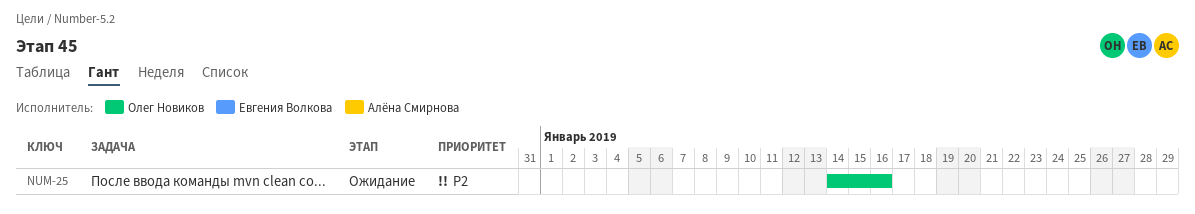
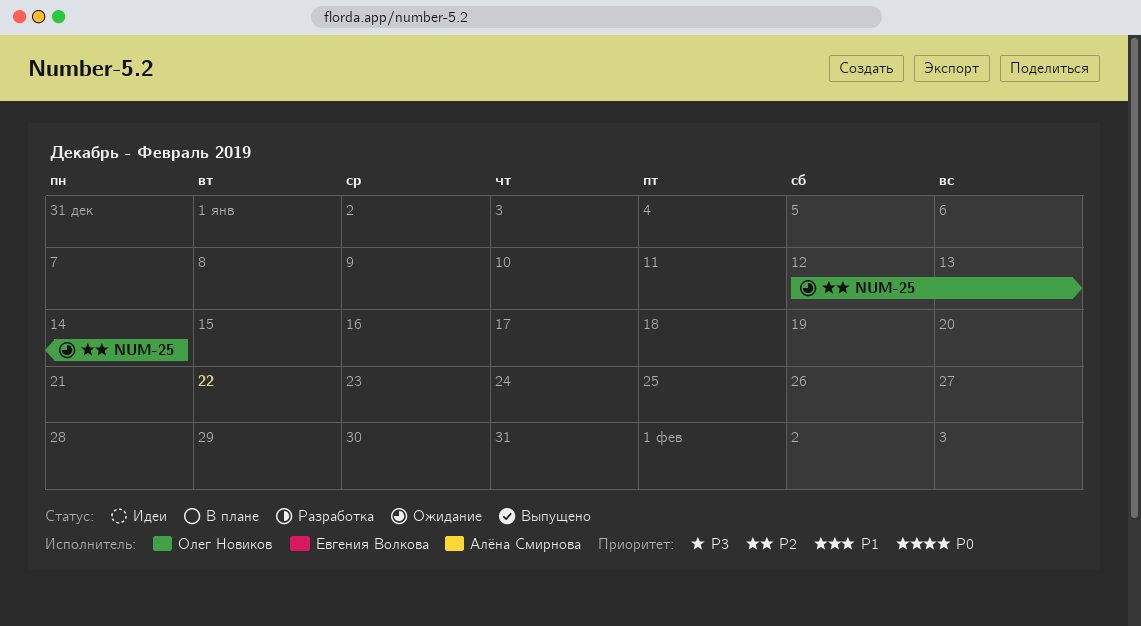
NUM-25, start: Jan 14 -> Jan 12
NUM-25, due: Jan 16 -> Jan 14

